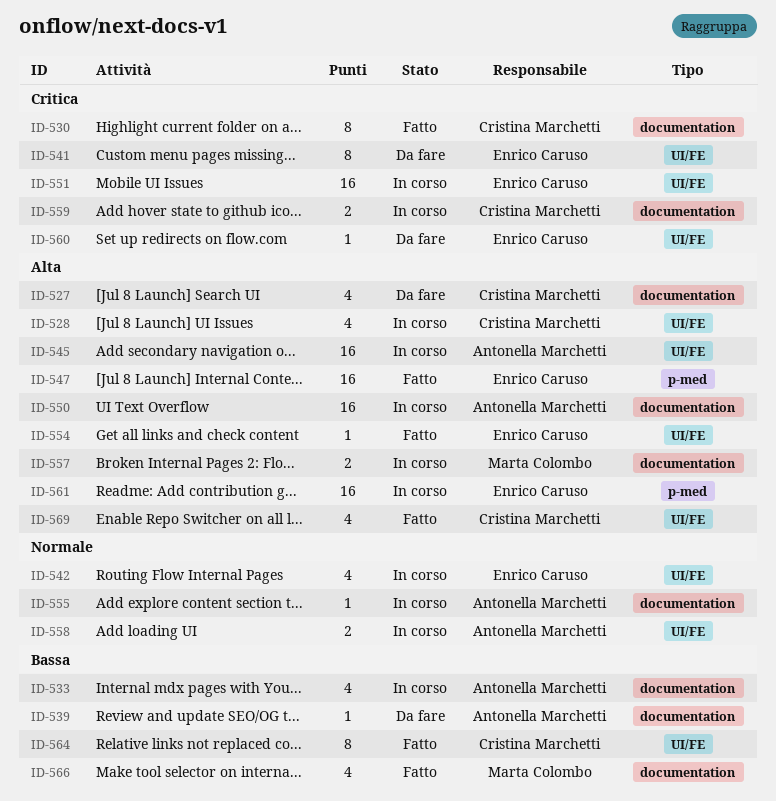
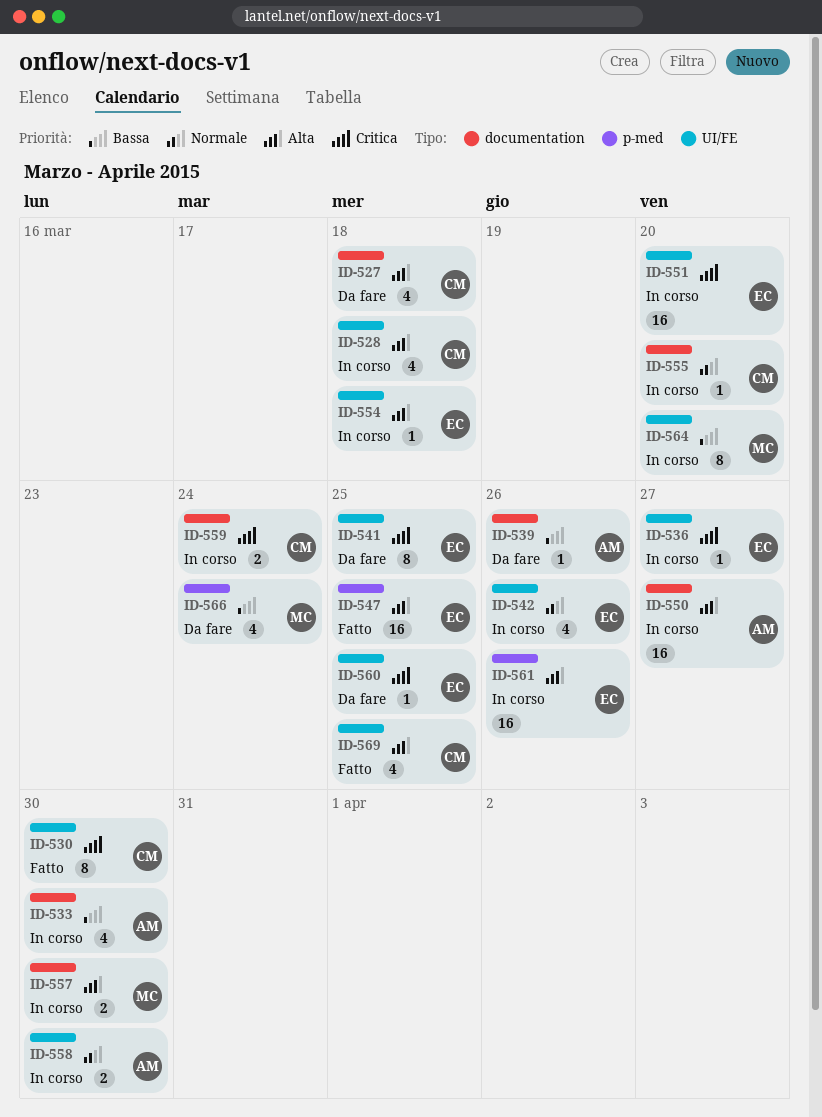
ID-530, label: documentation -> UI/FE
ID-536: none -> present
ID-545: present -> none
ID-554, status: Fatto -> In corso
ID-555, owner: Antonella Marchetti -> Cristina Marchetti
ID-564, status: Fatto -> In corso
ID-564, owner: Cristina Marchetti -> Marta Colombo
ID-566, status: Fatto -> Da fare
ID-566, label: documentation -> p-med

